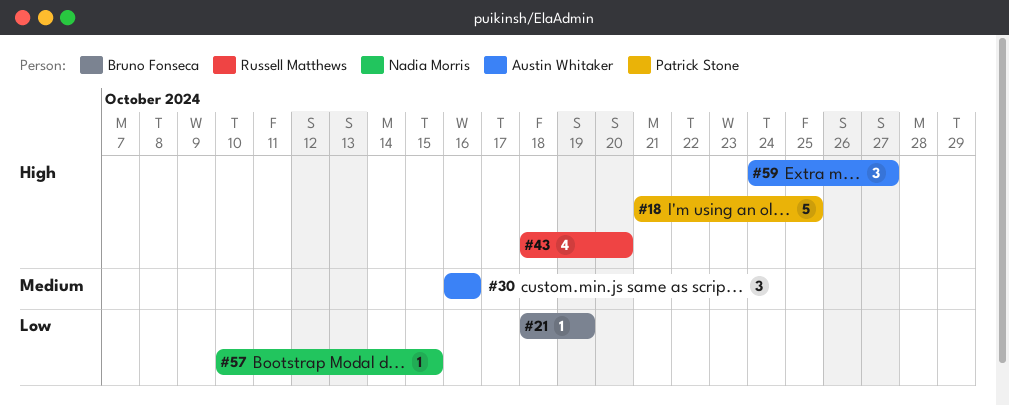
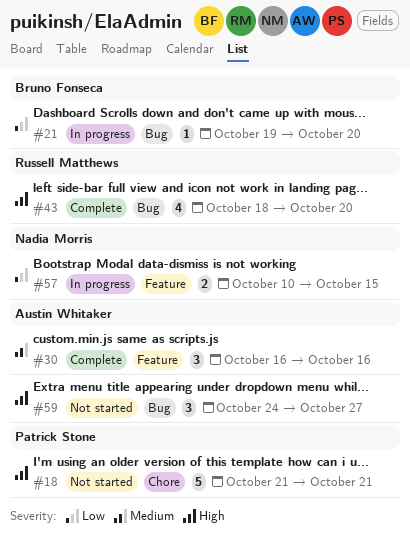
#18, due: Oct 25 -> Oct 21
#21, start: Oct 18 -> Oct 19
#21, due: Oct 19 -> Oct 20
#57, estimate: 1 -> 2

